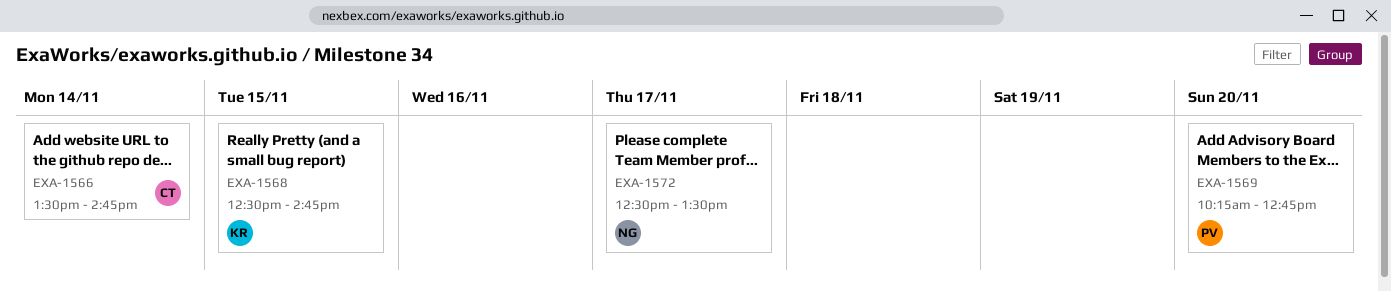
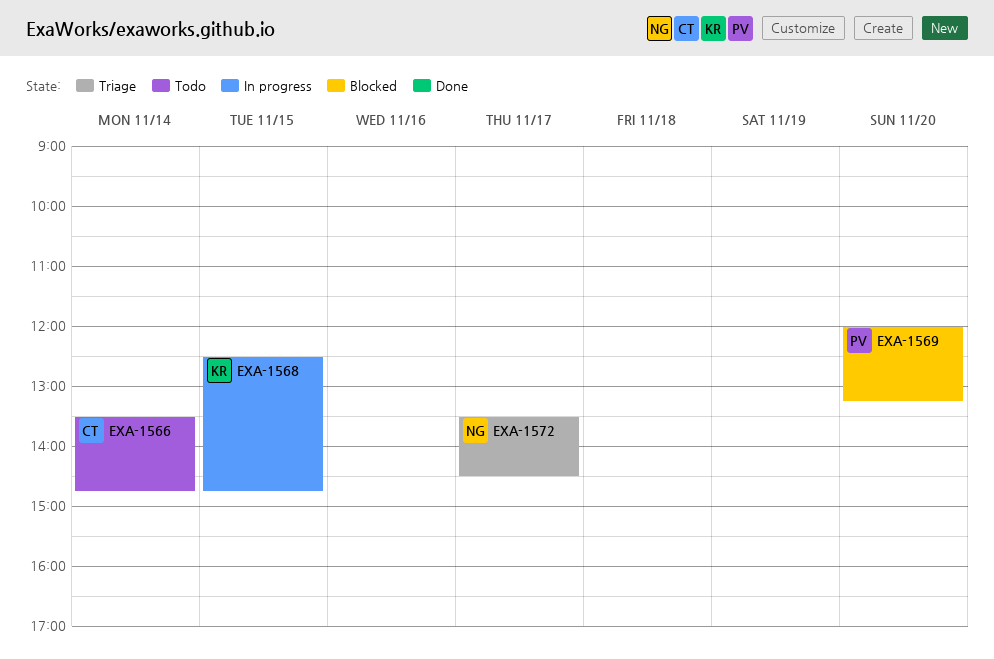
EXA-1569, begins: 10:15 -> 12:00
EXA-1569, ends: 12:45 -> 13:15
EXA-1572, begins: 12:30 -> 13:30
EXA-1572, ends: 13:30 -> 14:30

